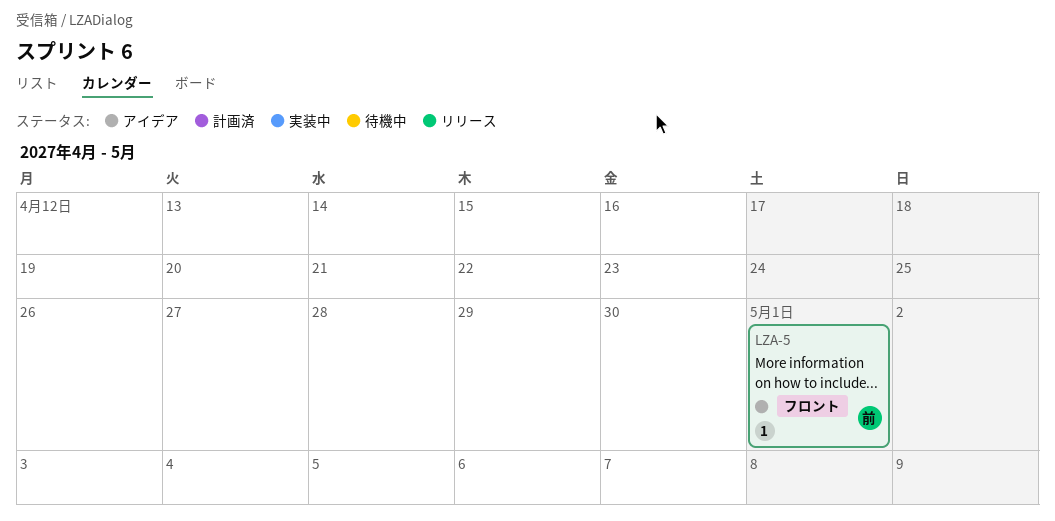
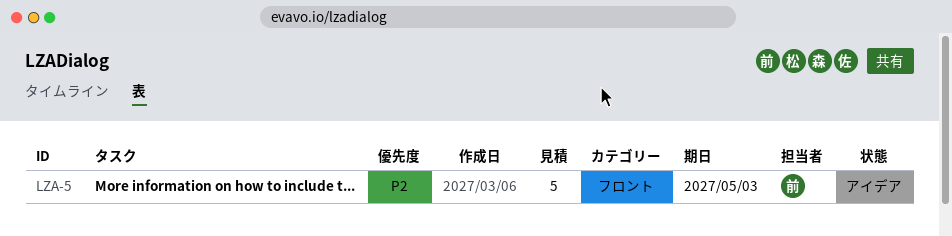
LZA-5, estimate: 1 -> 5
LZA-5, due: May 1 -> May 3

